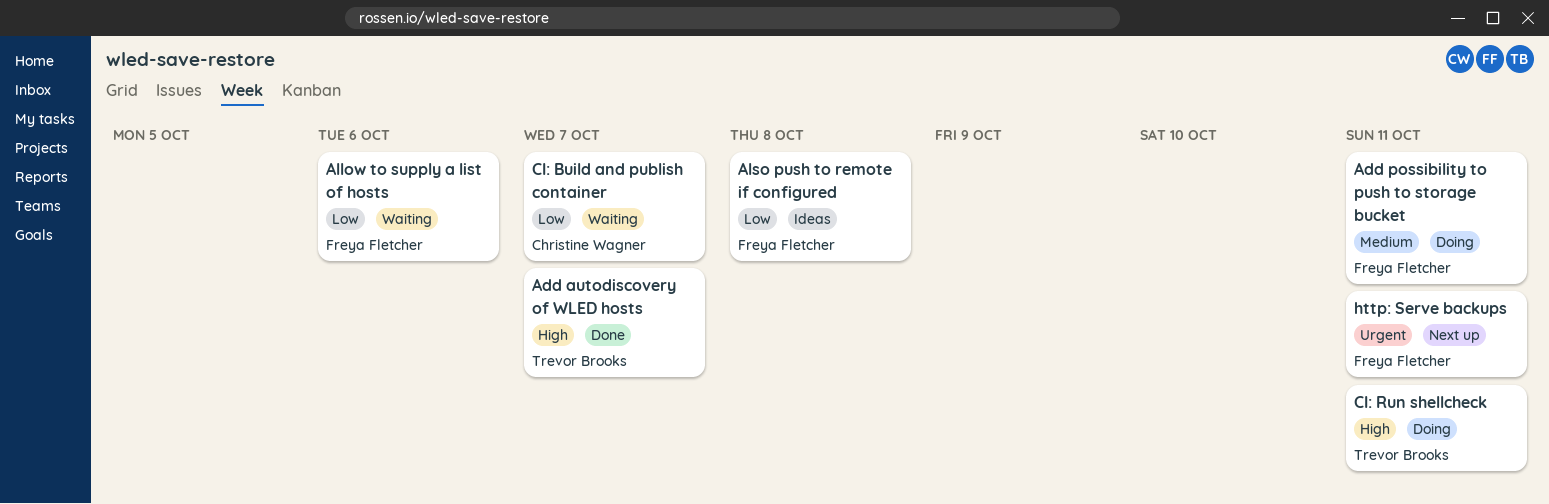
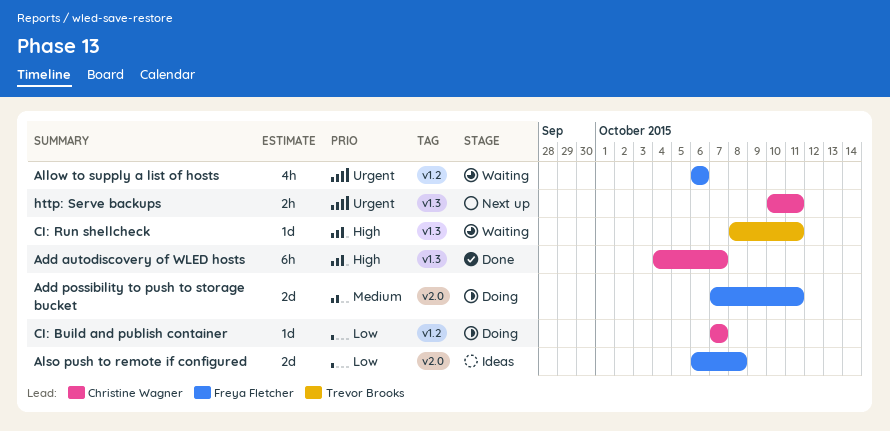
Add autodiscovery of WLED hosts, owner: Trevor Brooks -> Christine Wagner
Allow to supply a list of hosts, priority: Low -> Urgent
CI: Build and publish container, status: Waiting -> Doing
CI: Run shellcheck, status: Doing -> Waiting
http: Serve backups, owner: Freya Fletcher -> Christine Wagner

